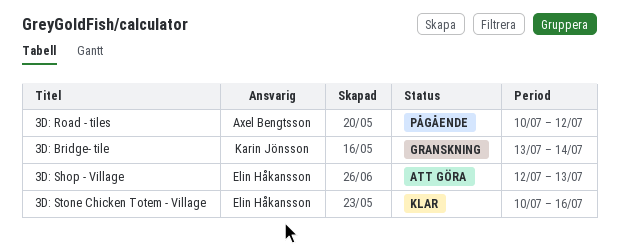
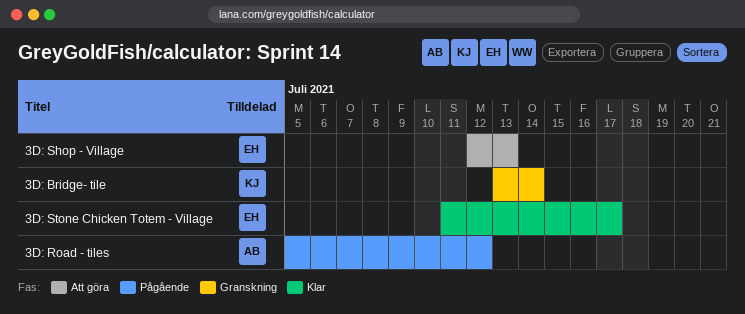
3D: Road - tiles, start: Jul 10 -> Jul 5
3D: Stone Chicken Totem - Village, start: Jul 10 -> Jul 11
3D: Stone Chicken Totem - Village, due: Jul 16 -> Jul 17

